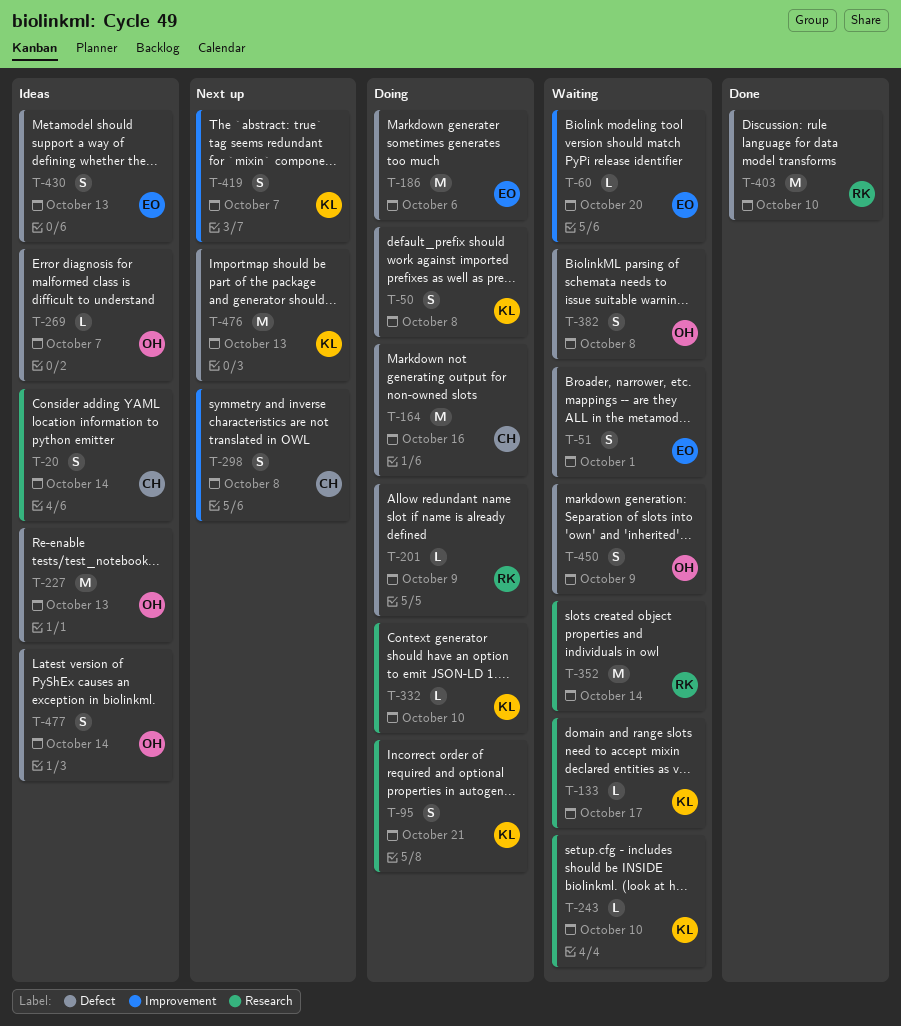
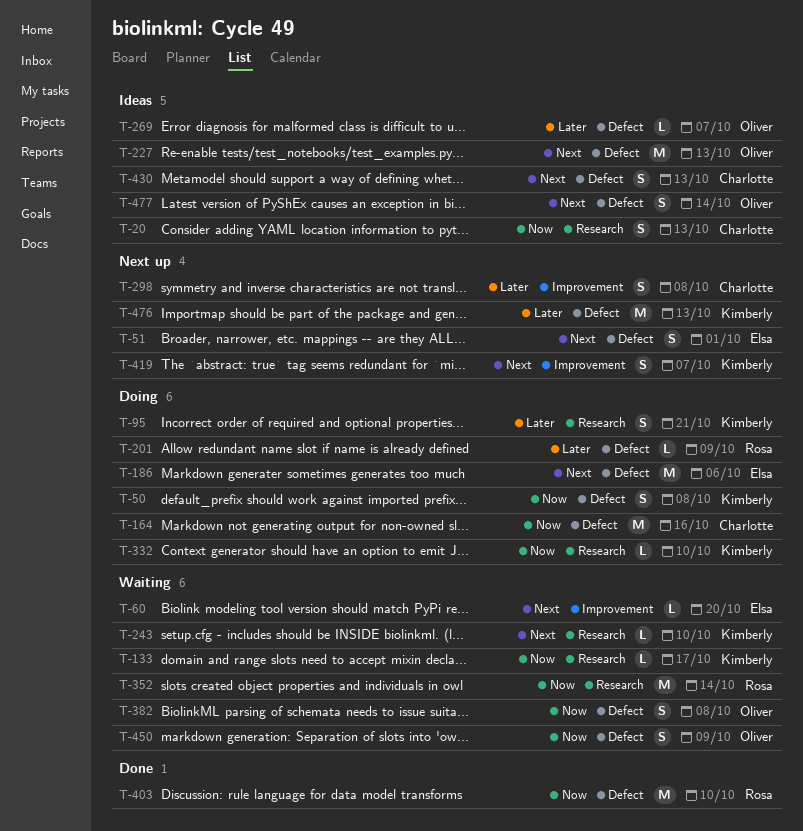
T-20, due: Oct 14 -> Oct 13
T-51, status: Waiting -> Next up
T-430, owner: Elsa -> Charlotte

